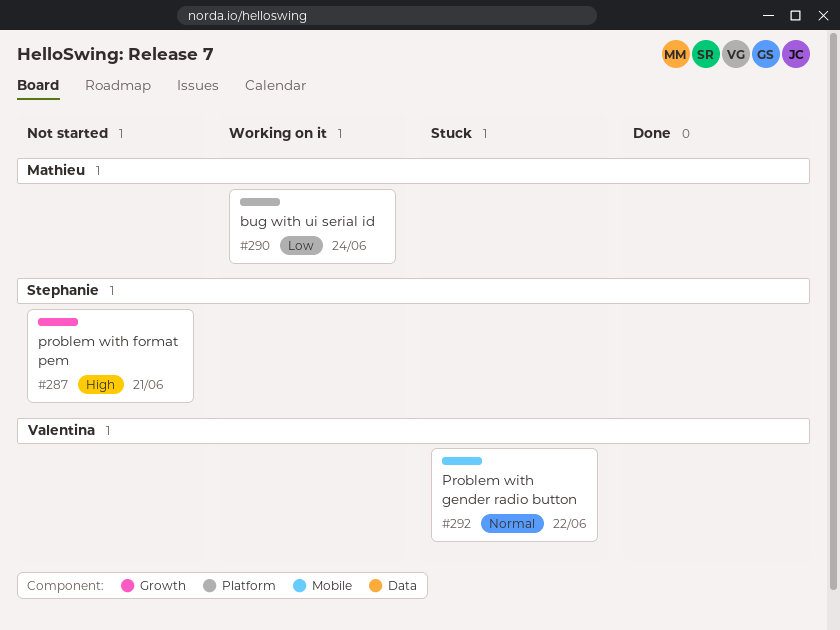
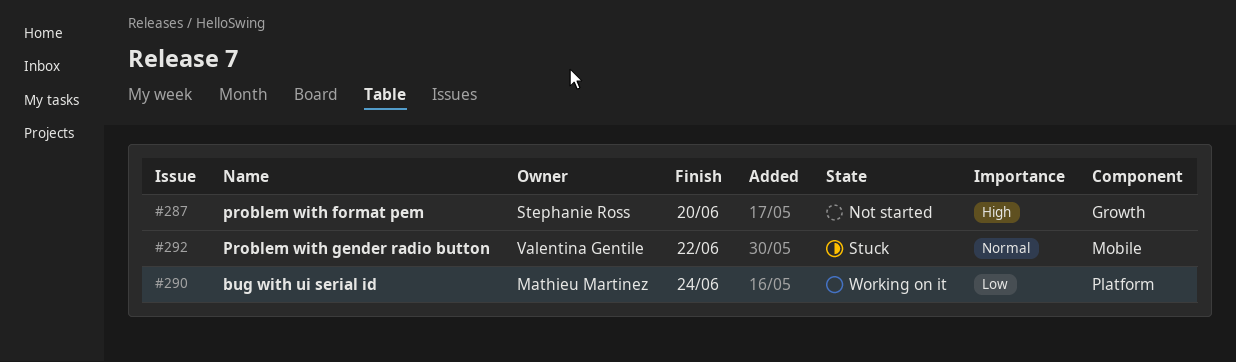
#287, due: Jun 21 -> Jun 20

